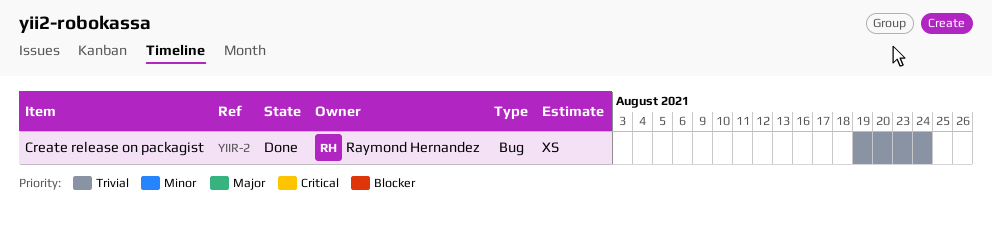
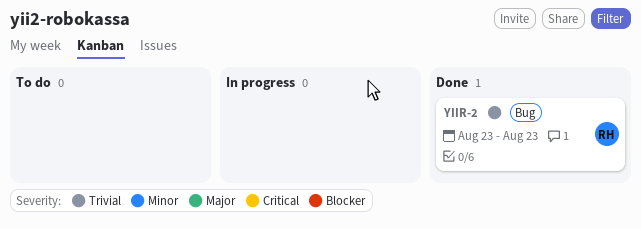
YIIR-2, start: Aug 19 -> Aug 23
YIIR-2, due: Aug 24 -> Aug 23

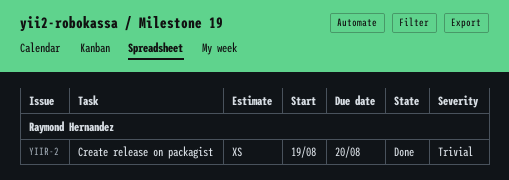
YIIR-2, start: Aug 23 -> Aug 19
YIIR-2, due: Aug 23 -> Aug 20

